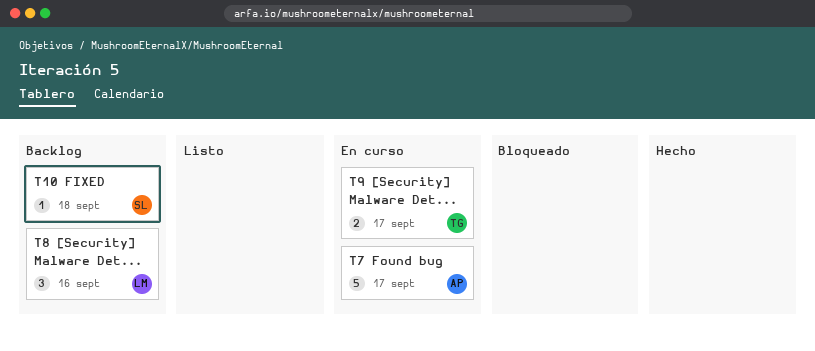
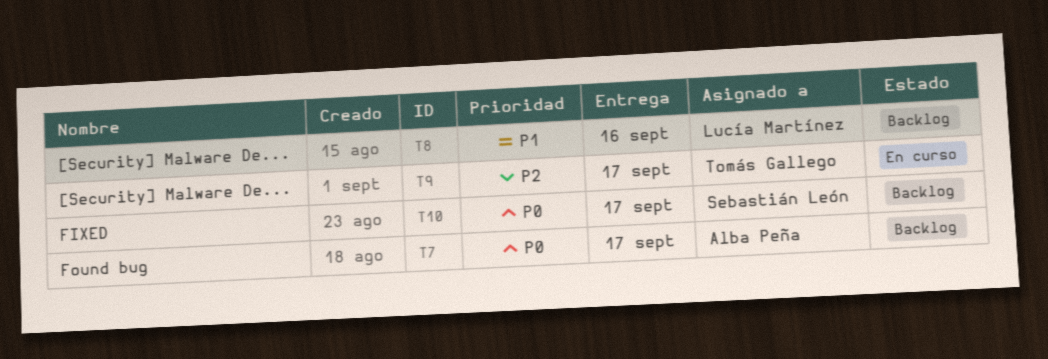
T7, status: En curso -> Backlog
T10, due: Sep 18 -> Sep 17

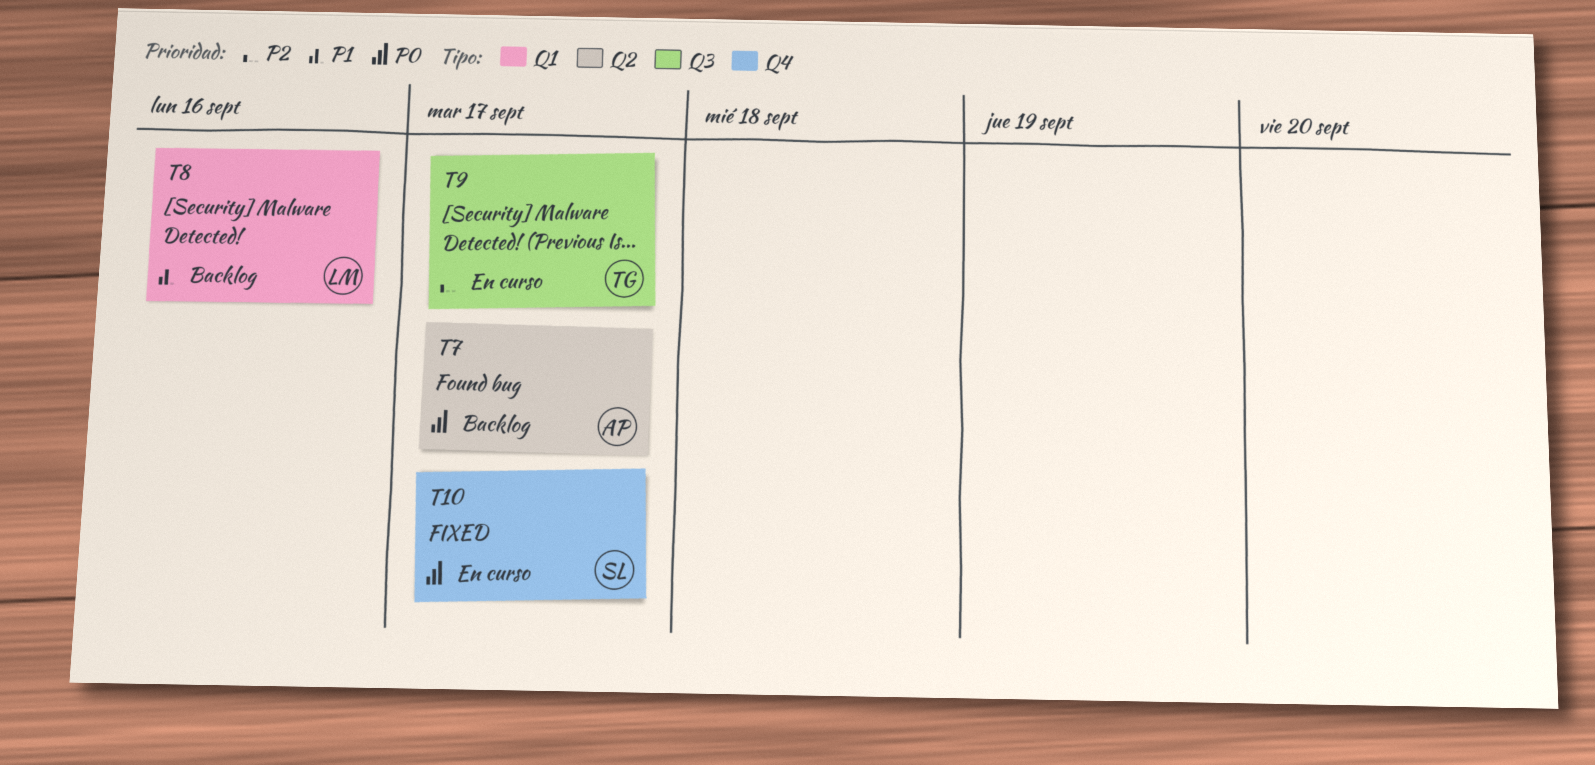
T10, status: Backlog -> En curso

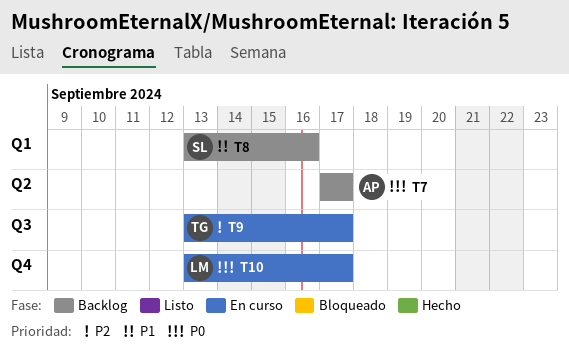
T8, owner: LM -> SL
T10, owner: SL -> LM

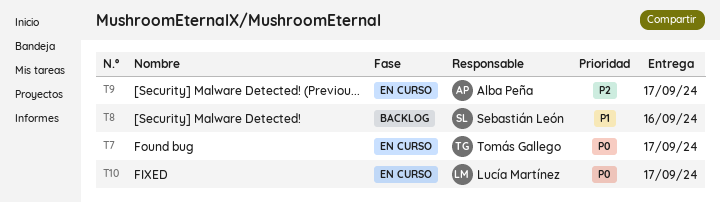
T7, status: Backlog -> En curso
T7, owner: Alba Peña -> Tomás Gallego
T9, owner: Tomás Gallego -> Alba Peña

